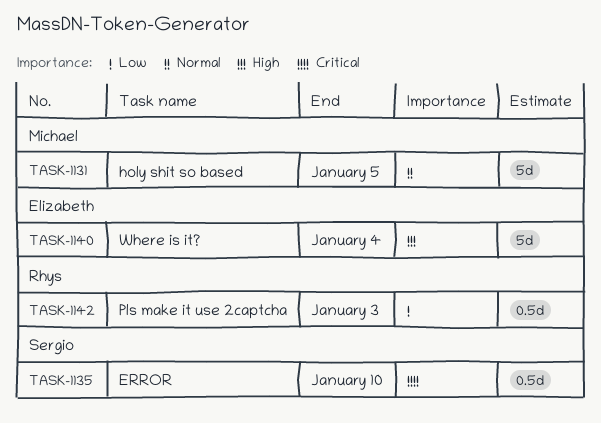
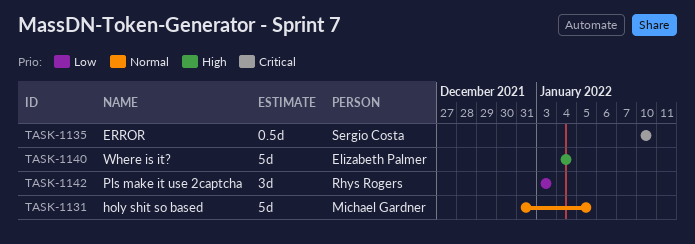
TASK-1142, estimate: 0.5d -> 3d

